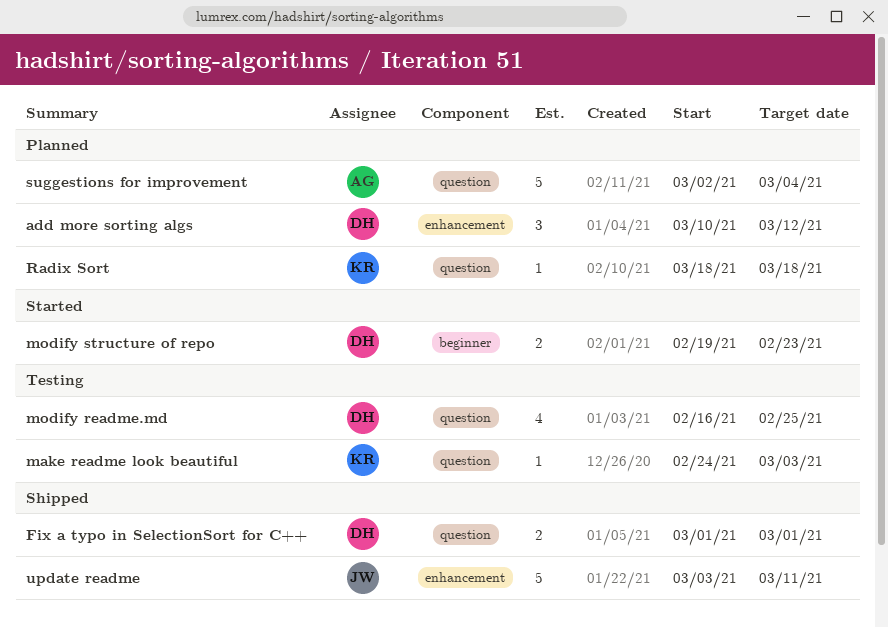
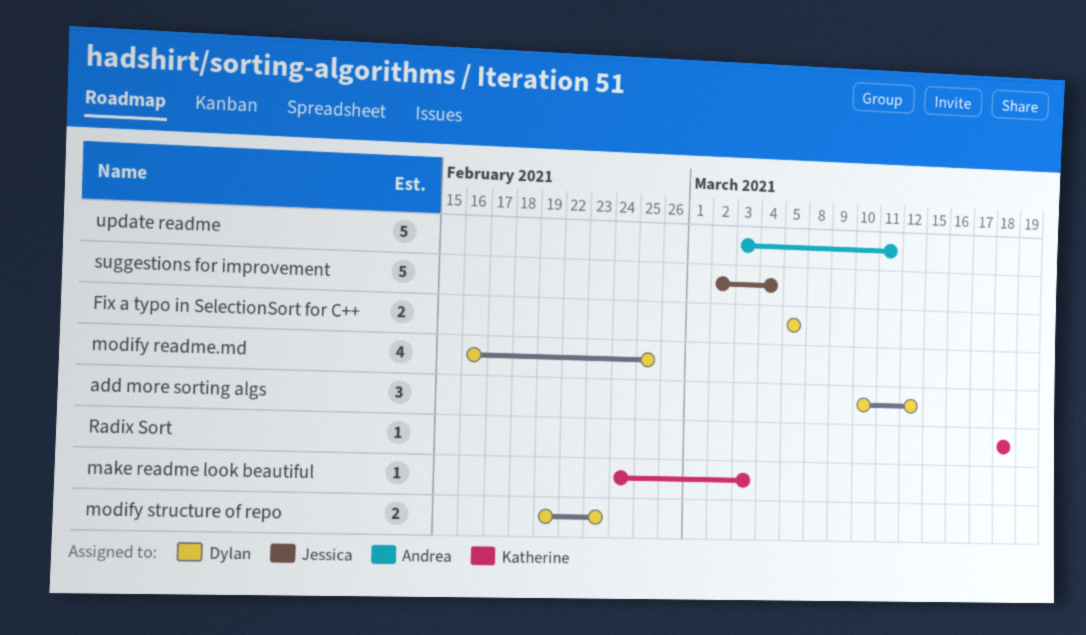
Fix a typo in SelectionSort for C++, start: Mar 1 -> Mar 5
Fix a typo in SelectionSort for C++, due: Mar 1 -> Mar 5
suggestions for improvement, owner: Andrea -> Jessica
update readme, owner: Jessica -> Andrea

